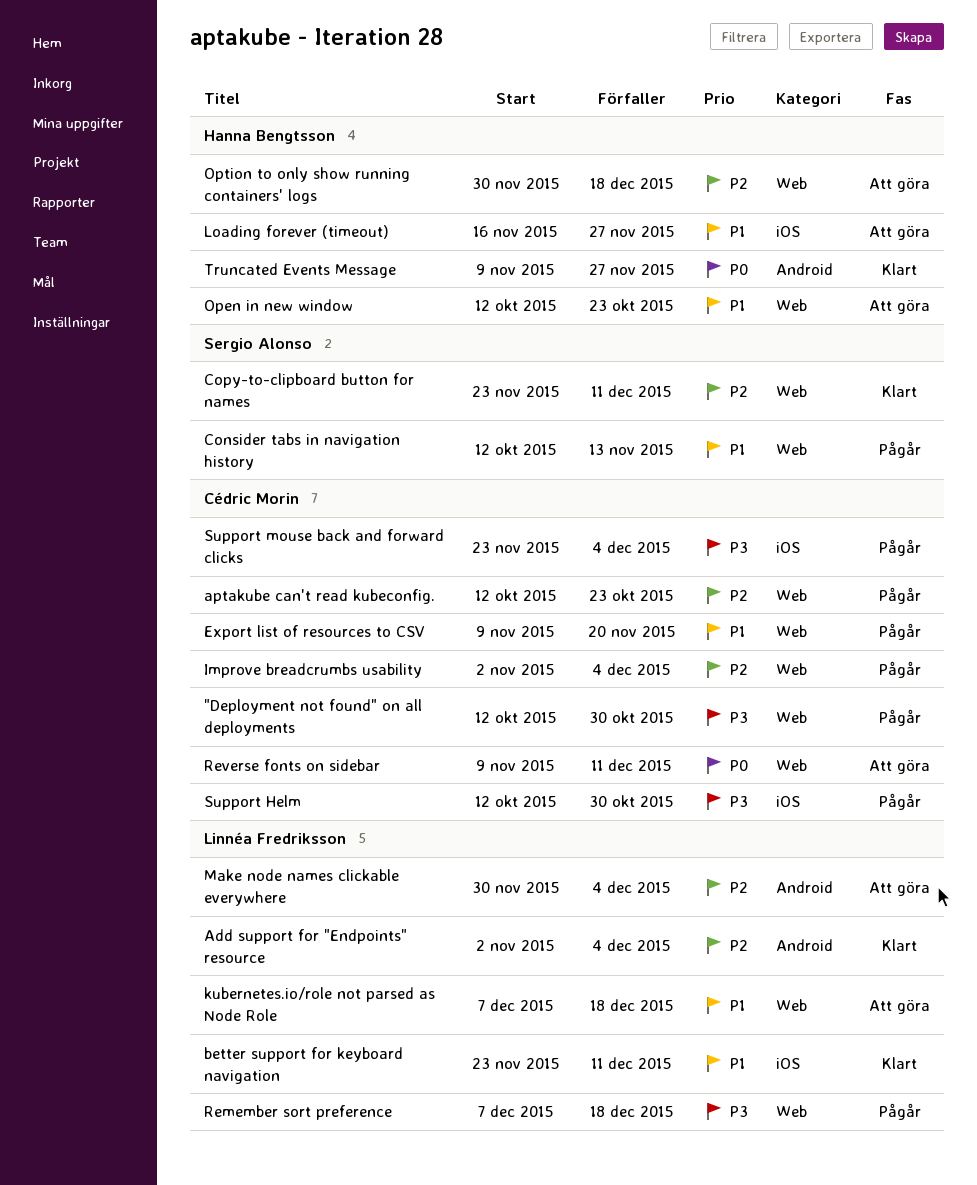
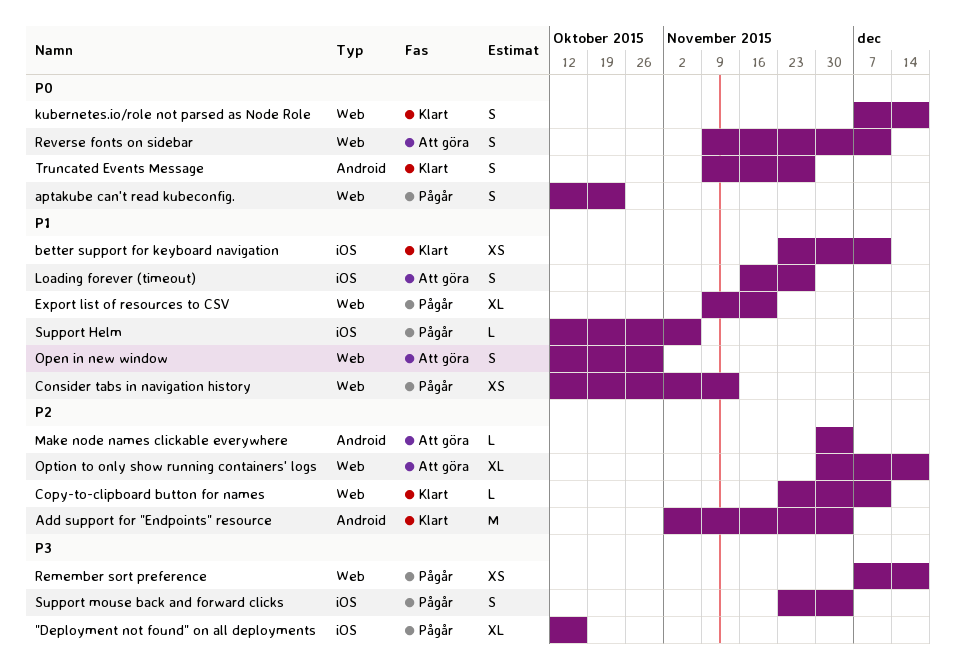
"Deployment not found" on all deployments, label: Web -> iOS
"Deployment not found" on all deployments, due: Oct 30 -> Oct 16
aptakube can't read kubeconfig., priority: P2 -> P0
Improve breadcrumbs usability: present -> none
kubernetes.io/role not parsed as Node Role, status: Att göra -> Klart
kubernetes.io/role not parsed as Node Role, priority: P1 -> P0
Open in new window, due: Oct 23 -> Oct 30
Support Helm, priority: P3 -> P1
Support Helm, due: Oct 30 -> Nov 6

